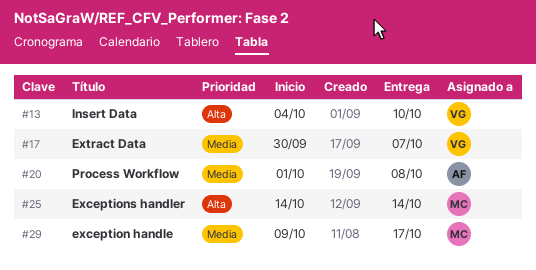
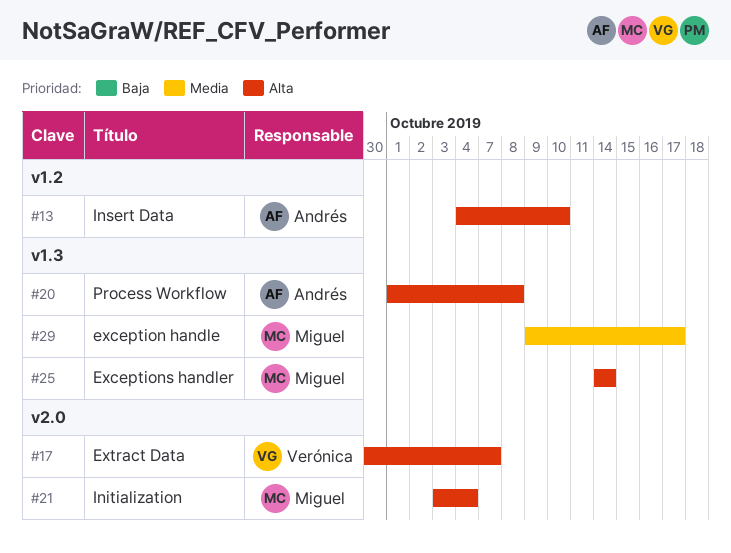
#13, owner: Verónica -> Andrés
#17, priority: Media -> Alta
#20, priority: Media -> Alta
#21: none -> present

